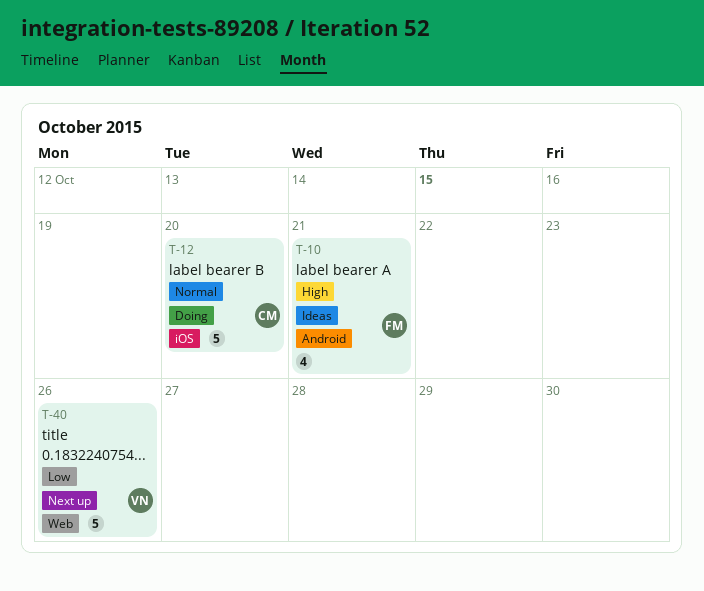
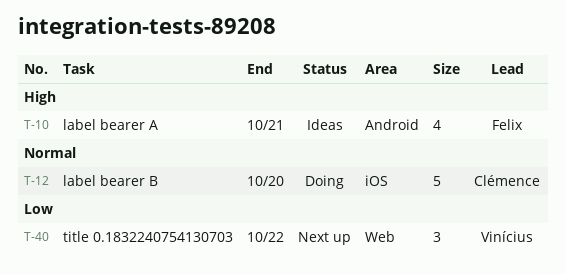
T-40, estimate: 5 -> 3
T-40, due: Oct 26 -> Oct 22

